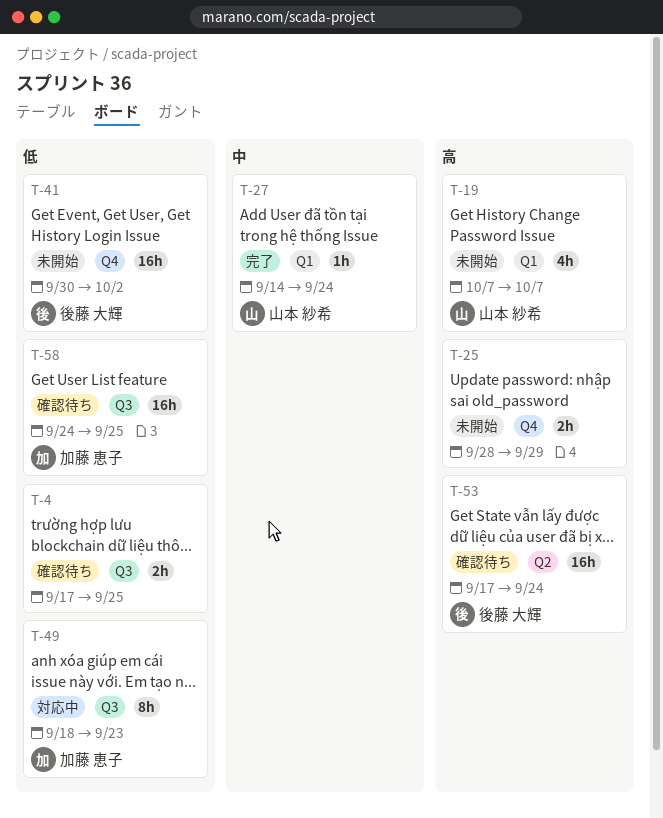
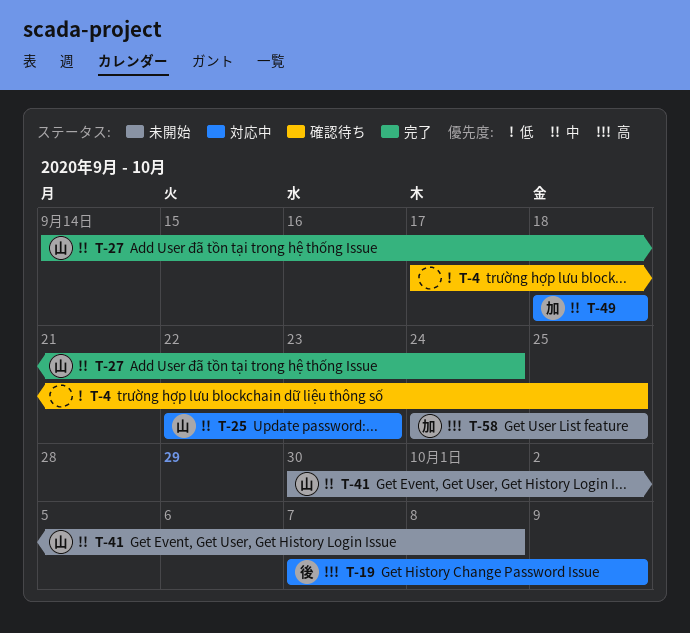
T-19, status: 未開始 -> 対応中
T-19, owner: 山本 紗希 -> 後藤 大輝
T-19, due: Oct 7 -> Oct 9
T-25, status: 未開始 -> 対応中
T-25, owner: none -> 山本 紗希
T-25, priority: 高 -> 中
T-25, start: Sep 28 -> Sep 22
T-25, due: Sep 29 -> Sep 23
T-41, owner: 後藤 大輝 -> 山本 紗希
T-41, priority: 低 -> 中
T-41, due: Oct 2 -> Oct 8
T-49, priority: 低 -> 中
T-49, due: Sep 23 -> Sep 18
T-53: present -> none
T-58, status: 確認待ち -> 未開始
T-58, priority: 低 -> 高

